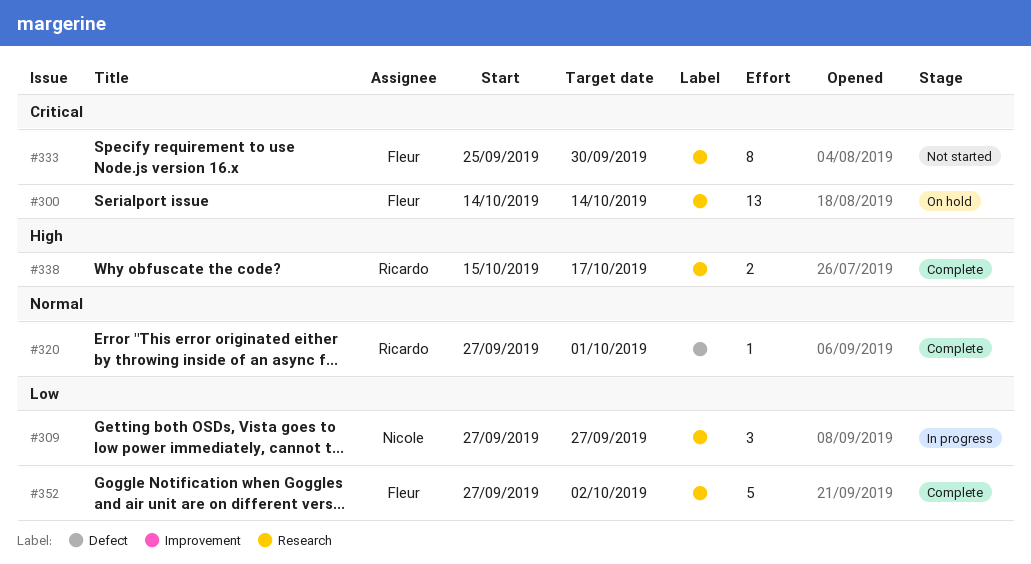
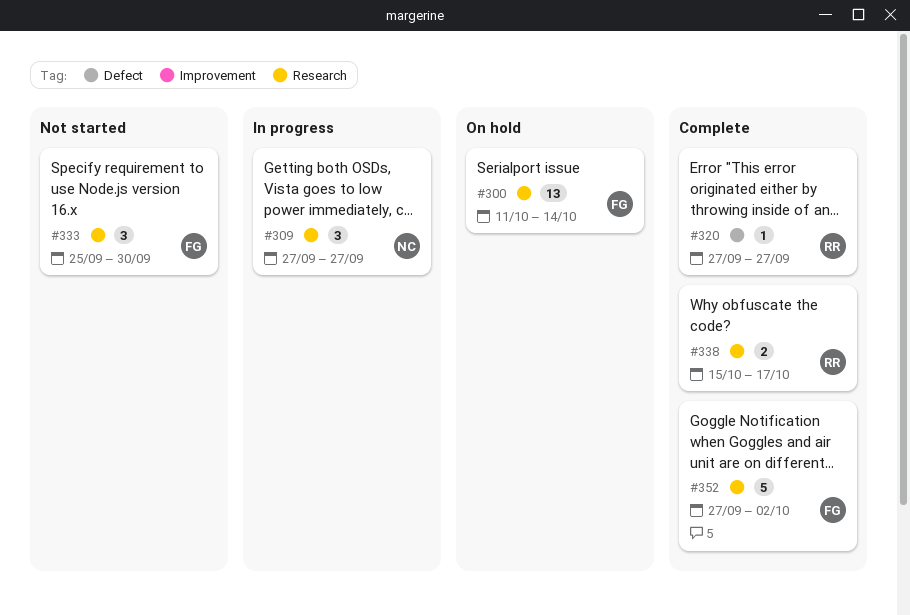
#300, start: Oct 14 -> Oct 11
#320, due: Oct 1 -> Sep 27
#333, estimate: 8 -> 3

